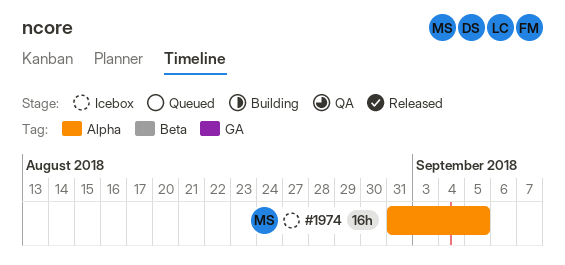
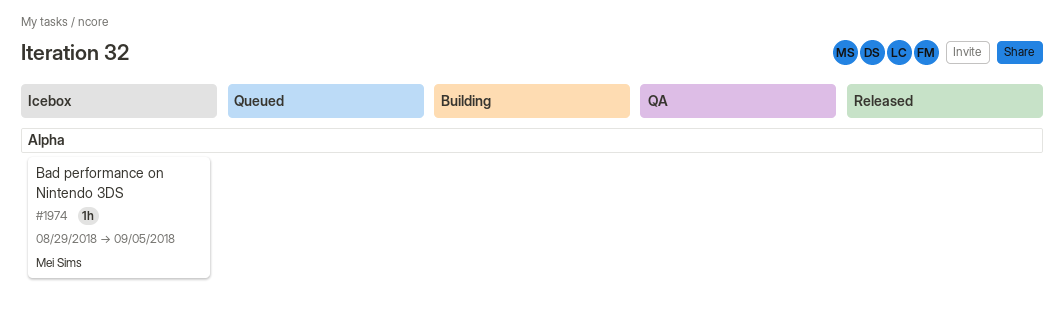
#1974, estimate: 16h -> 1h
#1974, start: Aug 31 -> Aug 29

